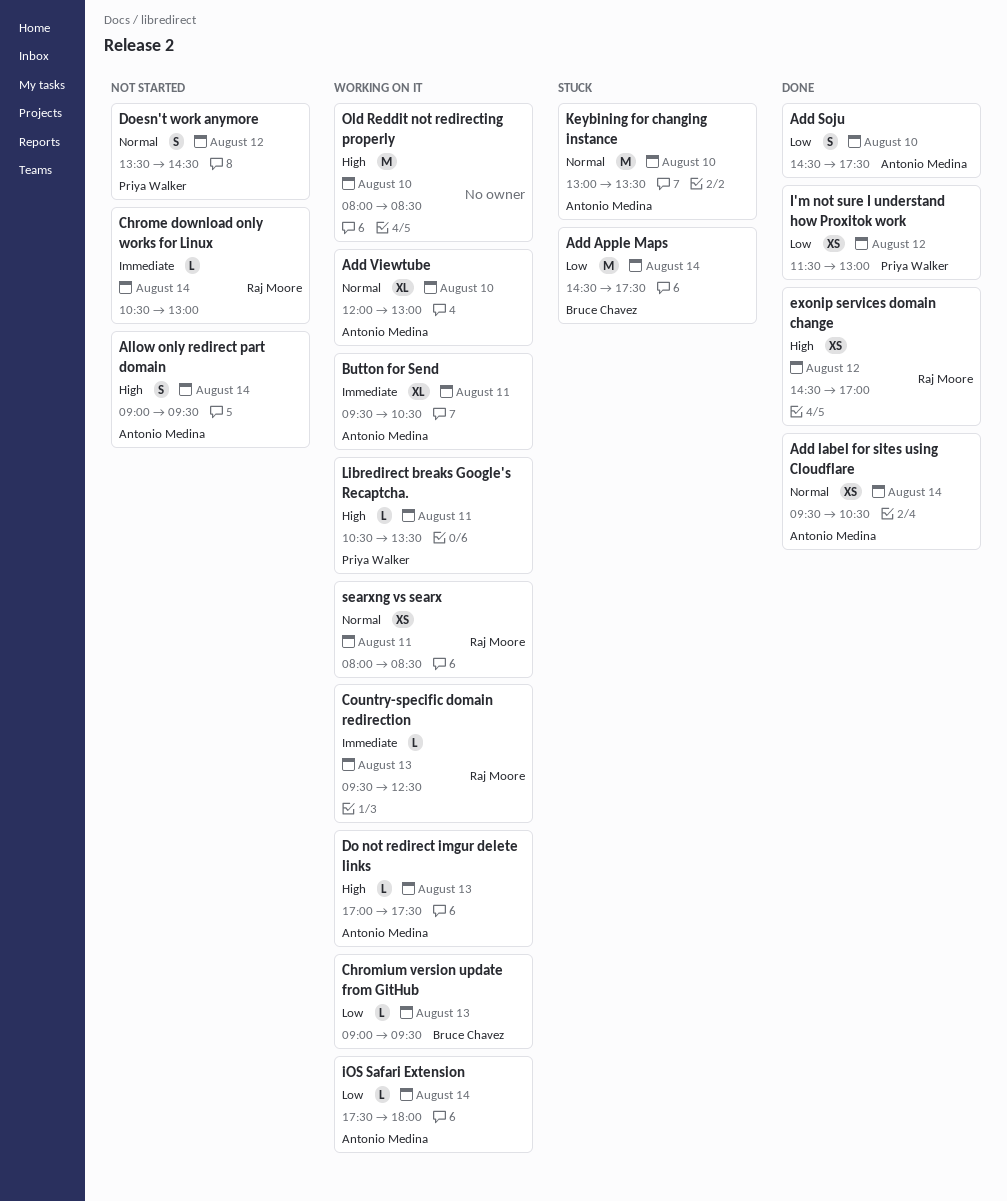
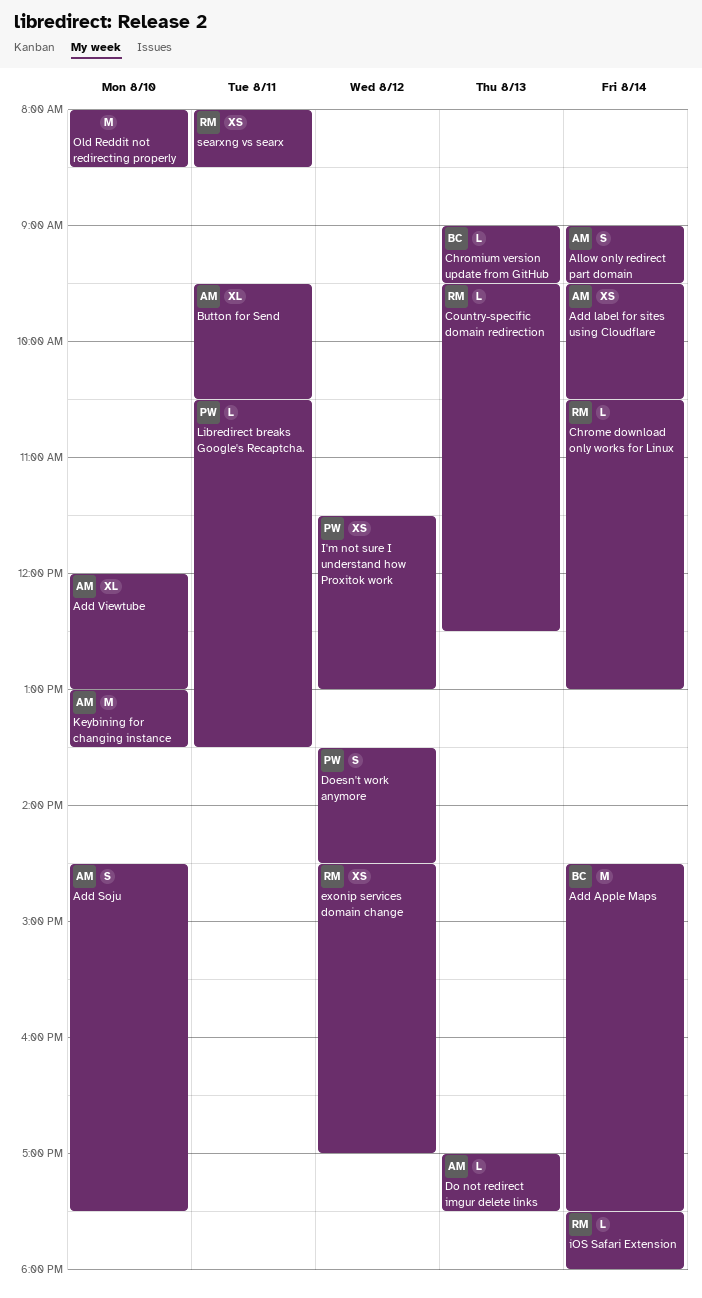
iOS Safari Extension, owner: Antonio Medina -> Raj Moore

